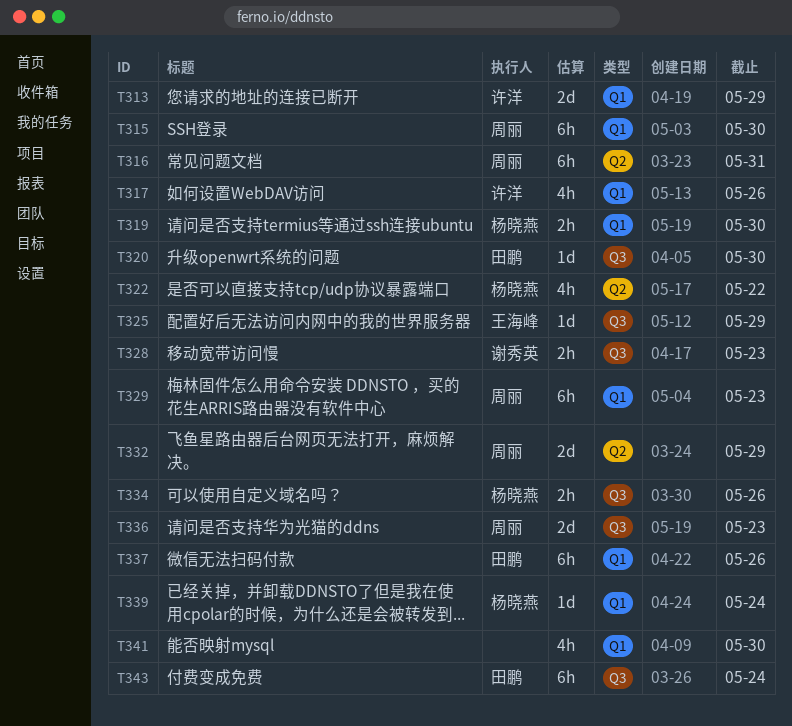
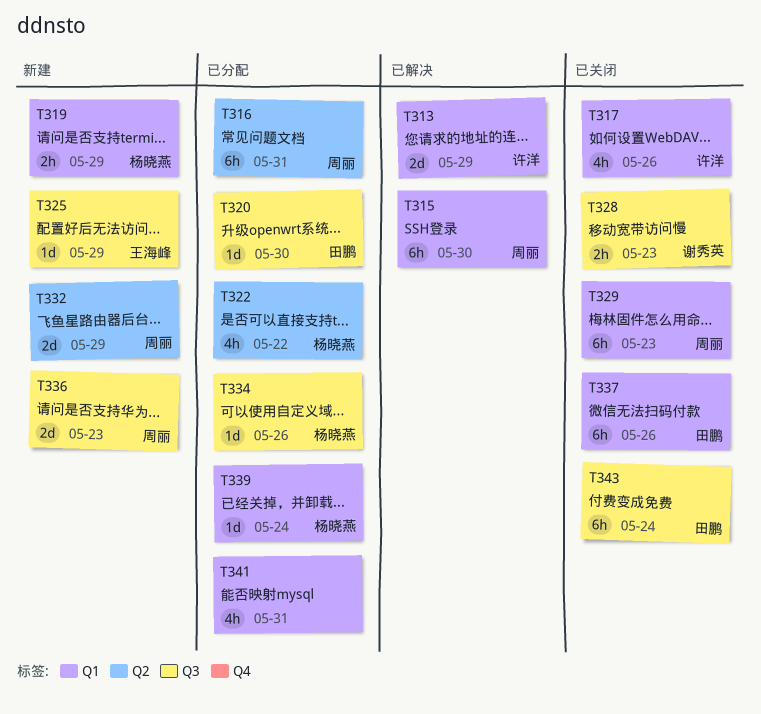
T319, due: May 30 -> May 29
T334, estimate: 2h -> 1d
T341, due: May 30 -> May 31

